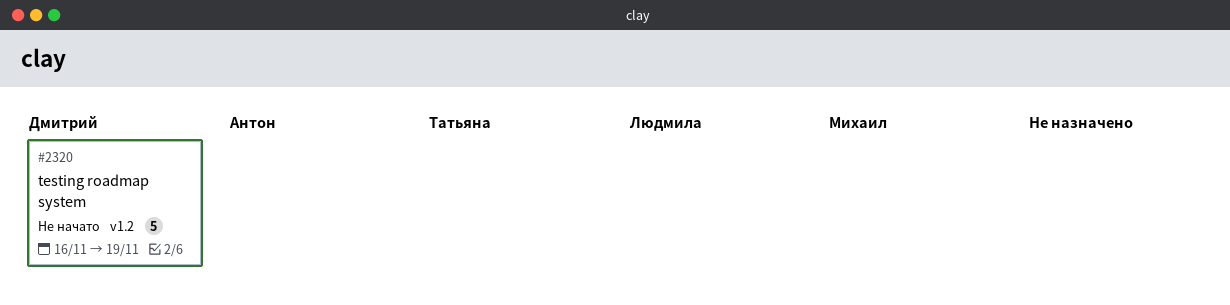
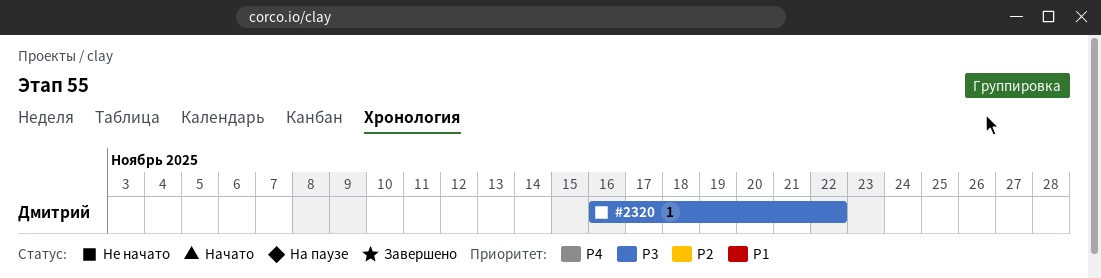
#2320, estimate: 5 -> 1
#2320, due: Nov 19 -> Nov 22

